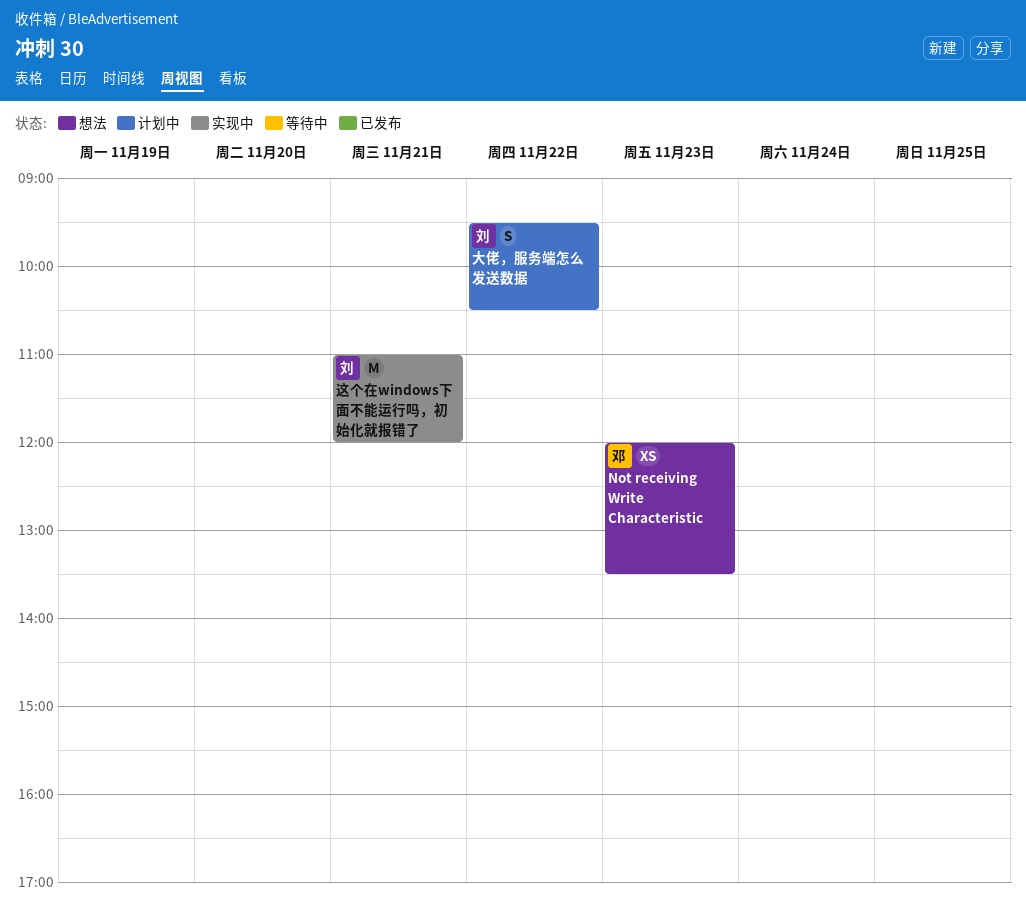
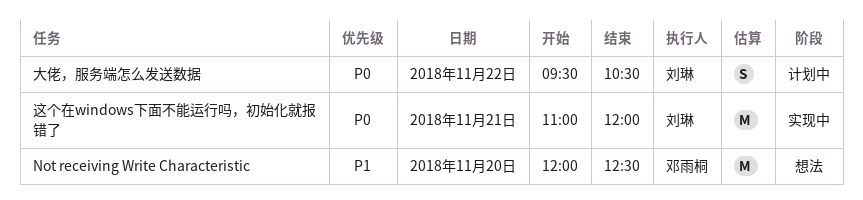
Not receiving Write Characteristic, estimate: XS -> M
Not receiving Write Characteristic, day: Nov 23 -> Nov 20
Not receiving Write Characteristic, ends: 13:30 -> 12:30

